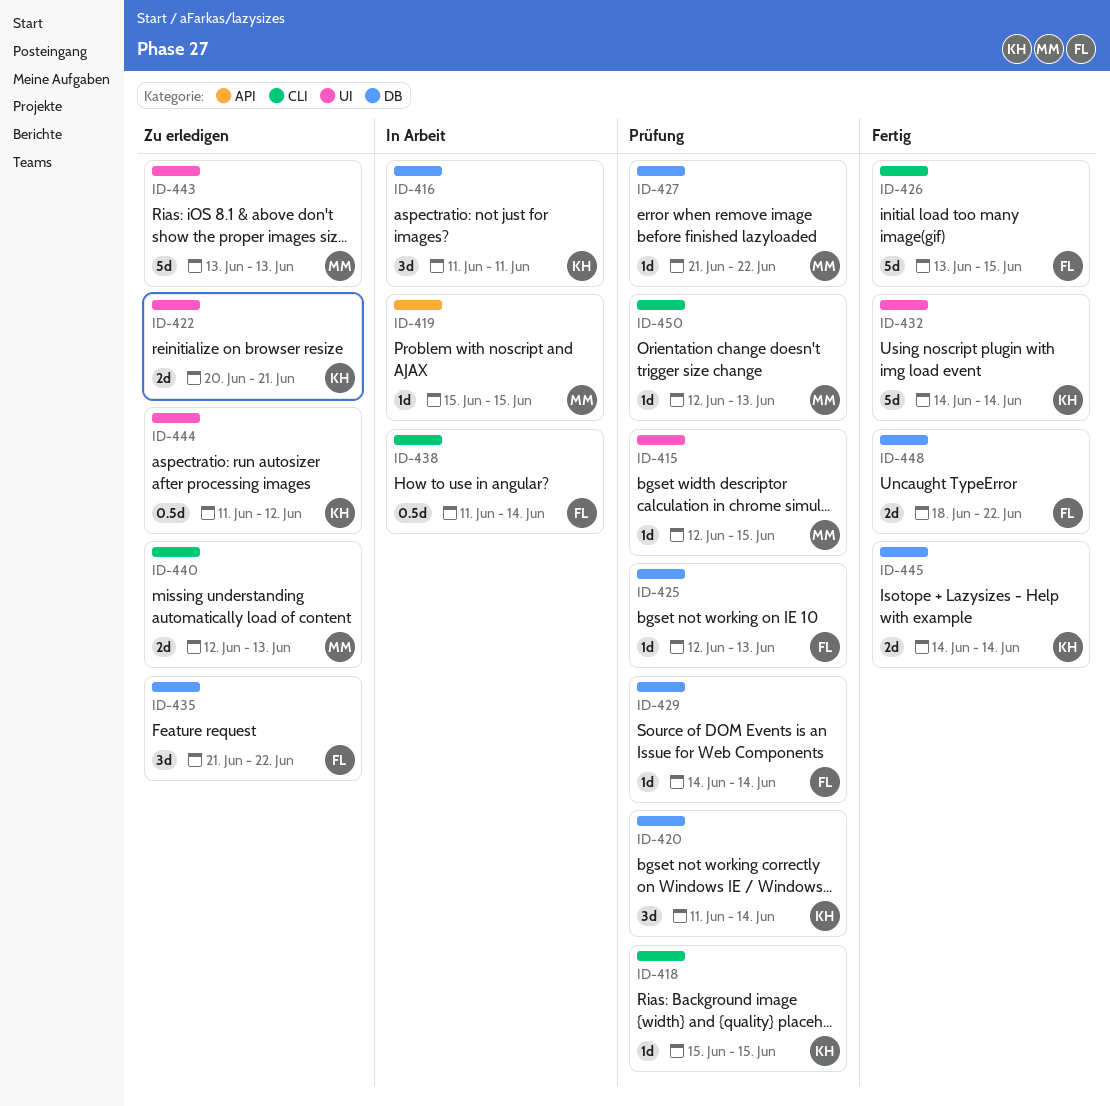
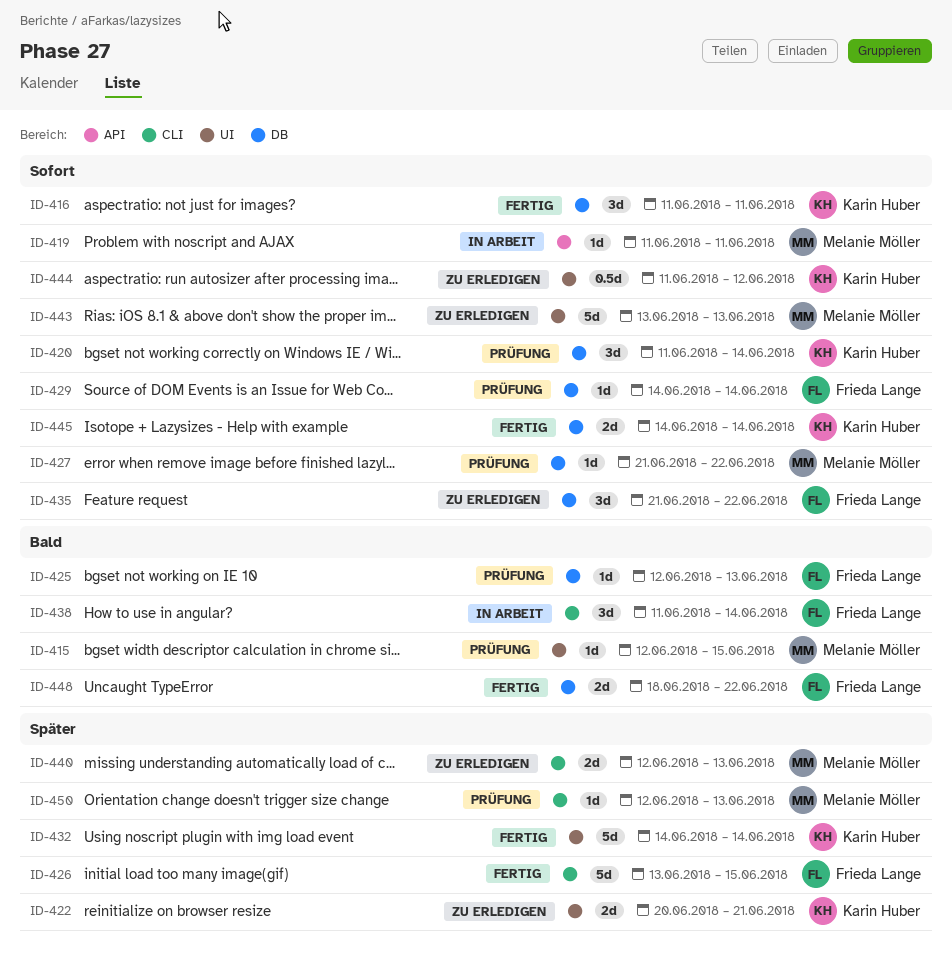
ID-416, status: In Arbeit -> Fertig
ID-418: present -> none
ID-419, start: Jun 15 -> Jun 11
ID-419, due: Jun 15 -> Jun 11
ID-438, estimate: 0.5d -> 3d

